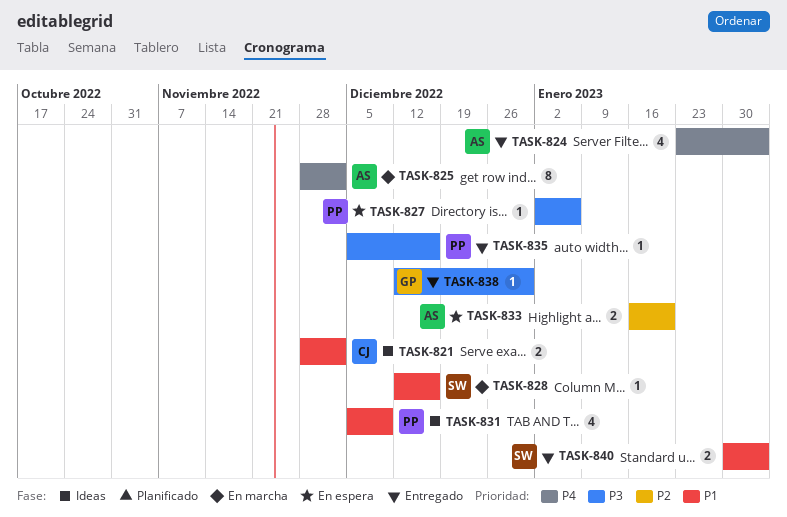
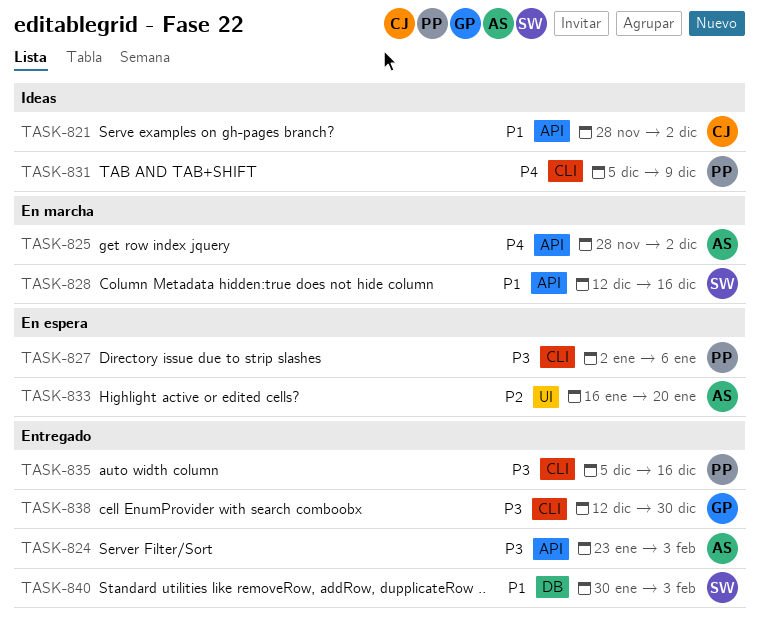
TASK-824, priority: P4 -> P3
TASK-831, priority: P1 -> P4

